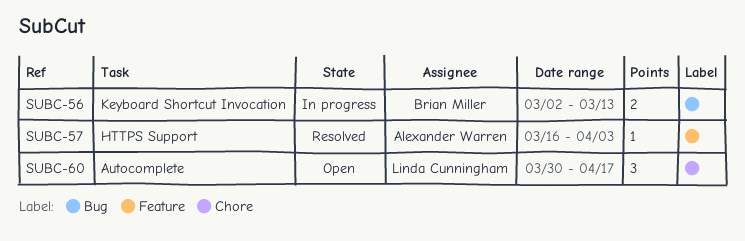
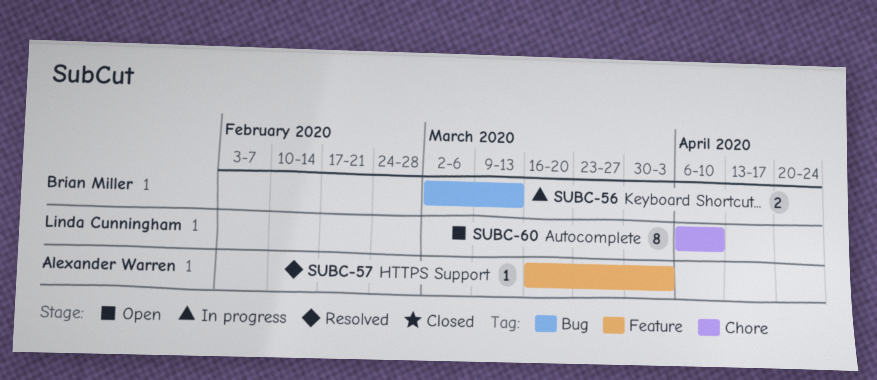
SUBC-60, estimate: 3 -> 8
SUBC-60, start: Mar 30 -> Apr 6
SUBC-60, due: Apr 17 -> Apr 10

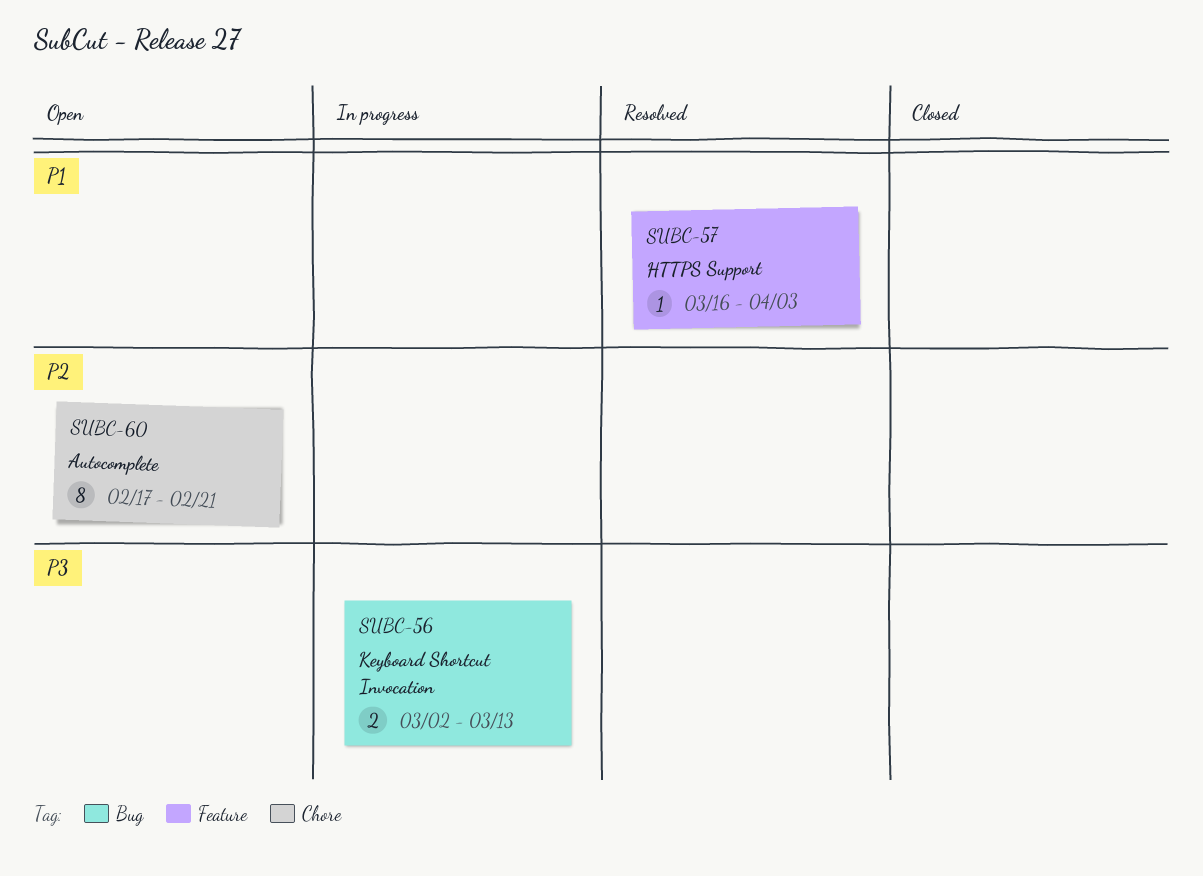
SUBC-60, start: Apr 6 -> Feb 17
SUBC-60, due: Apr 10 -> Feb 21

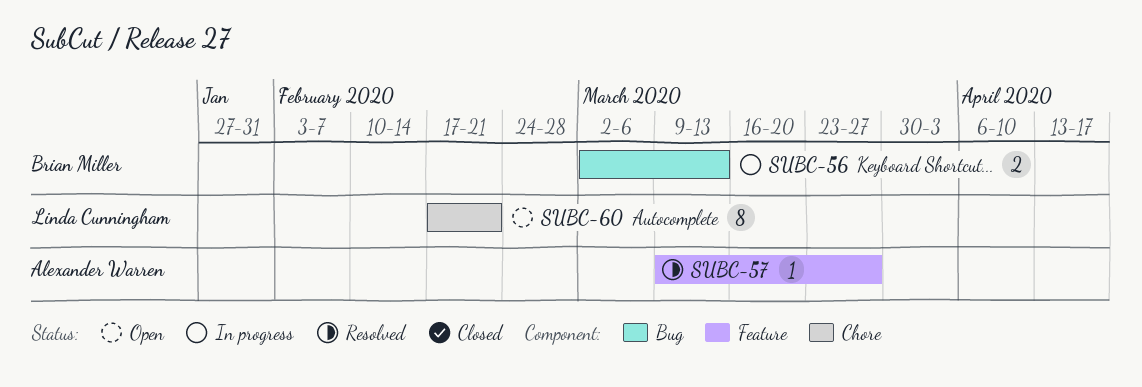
SUBC-57, start: Mar 16 -> Mar 9
SUBC-57, due: Apr 3 -> Mar 27

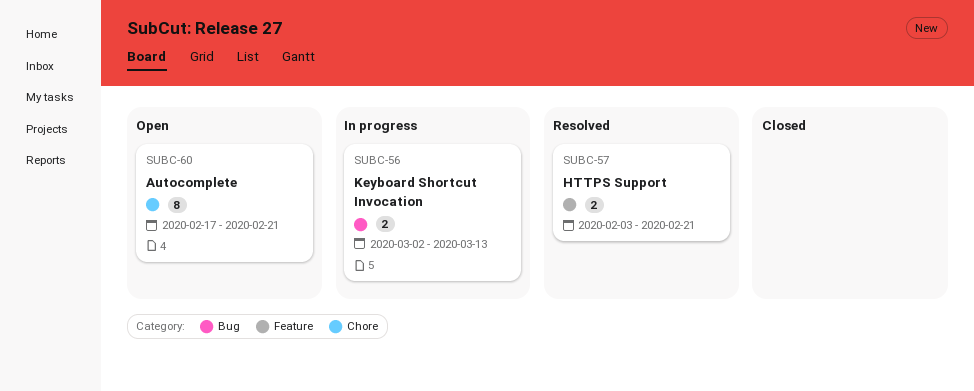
SUBC-57, estimate: 1 -> 2
SUBC-57, start: Mar 9 -> Feb 3
SUBC-57, due: Mar 27 -> Feb 21

